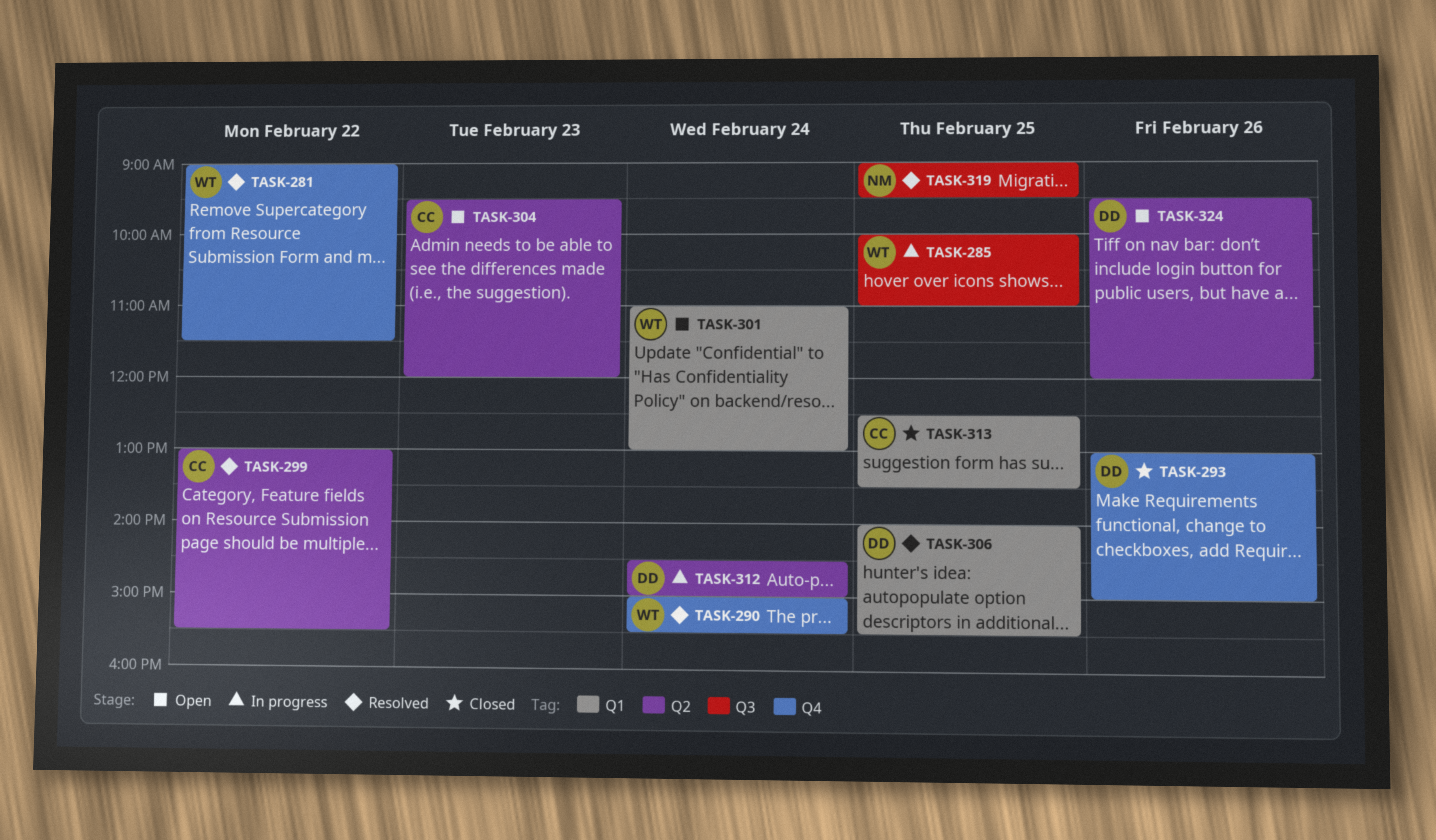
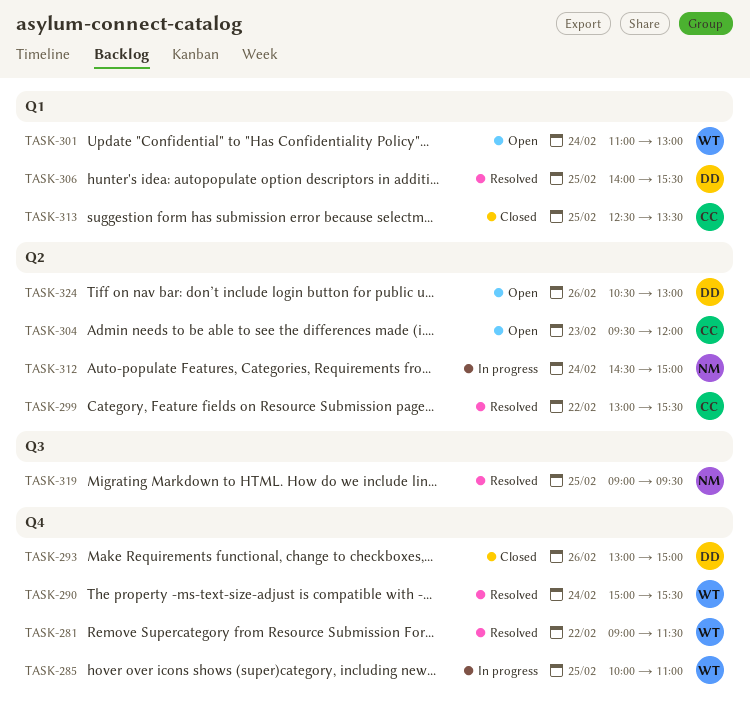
TASK-285, label: Q3 -> Q4
TASK-312, owner: DD -> NM
TASK-324, begins: 09:30 -> 10:30
TASK-324, ends: 12:00 -> 13:00

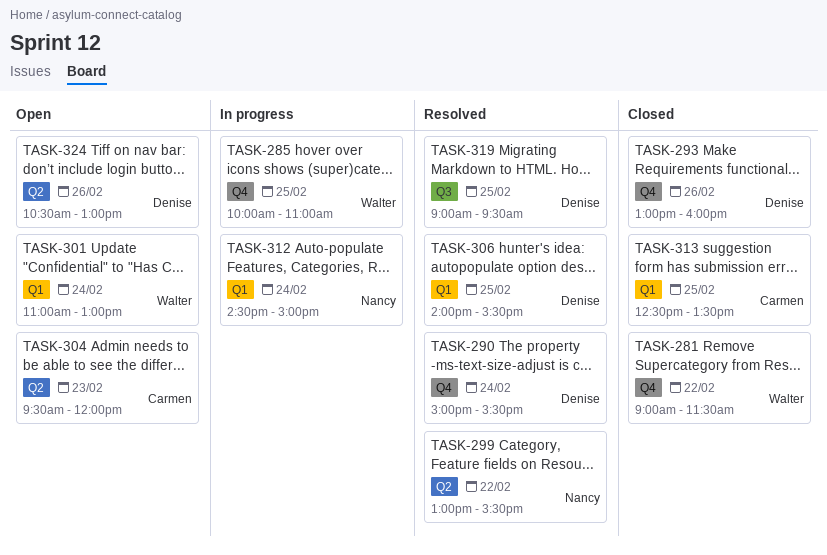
TASK-281, status: Resolved -> Closed
TASK-290, owner: Walter -> Denise
TASK-293, ends: 15:00 -> 16:00
TASK-299, owner: Carmen -> Nancy
TASK-312, label: Q2 -> Q1
TASK-319, owner: Nancy -> Denise

